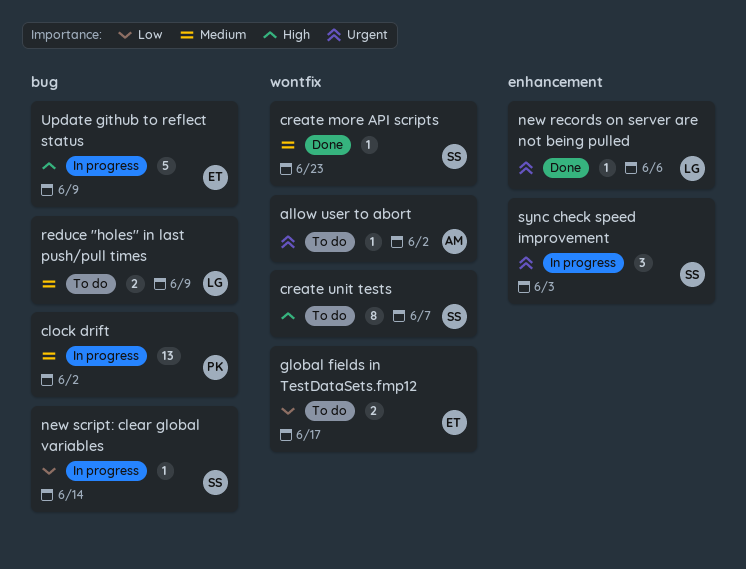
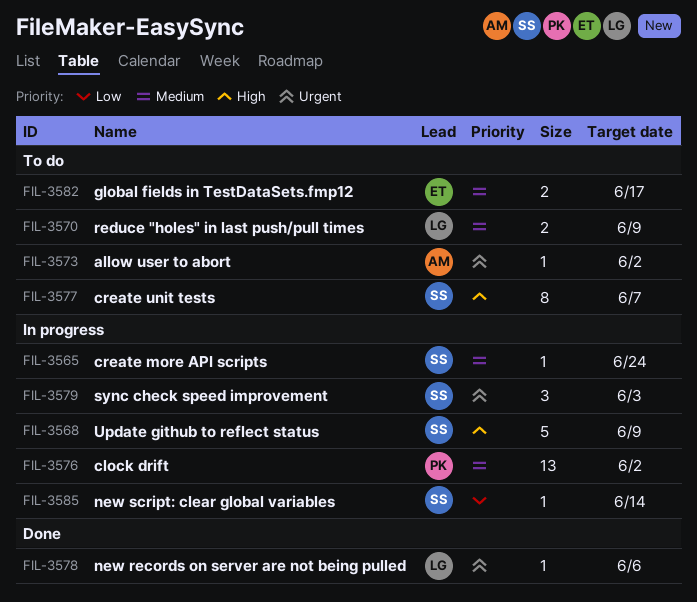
create more API scripts, status: Done -> In progress
create more API scripts, due: Jun 23 -> Jun 24
global fields in TestDataSets.fmp12, priority: Low -> Medium
Update github to reflect status, owner: ET -> SS

